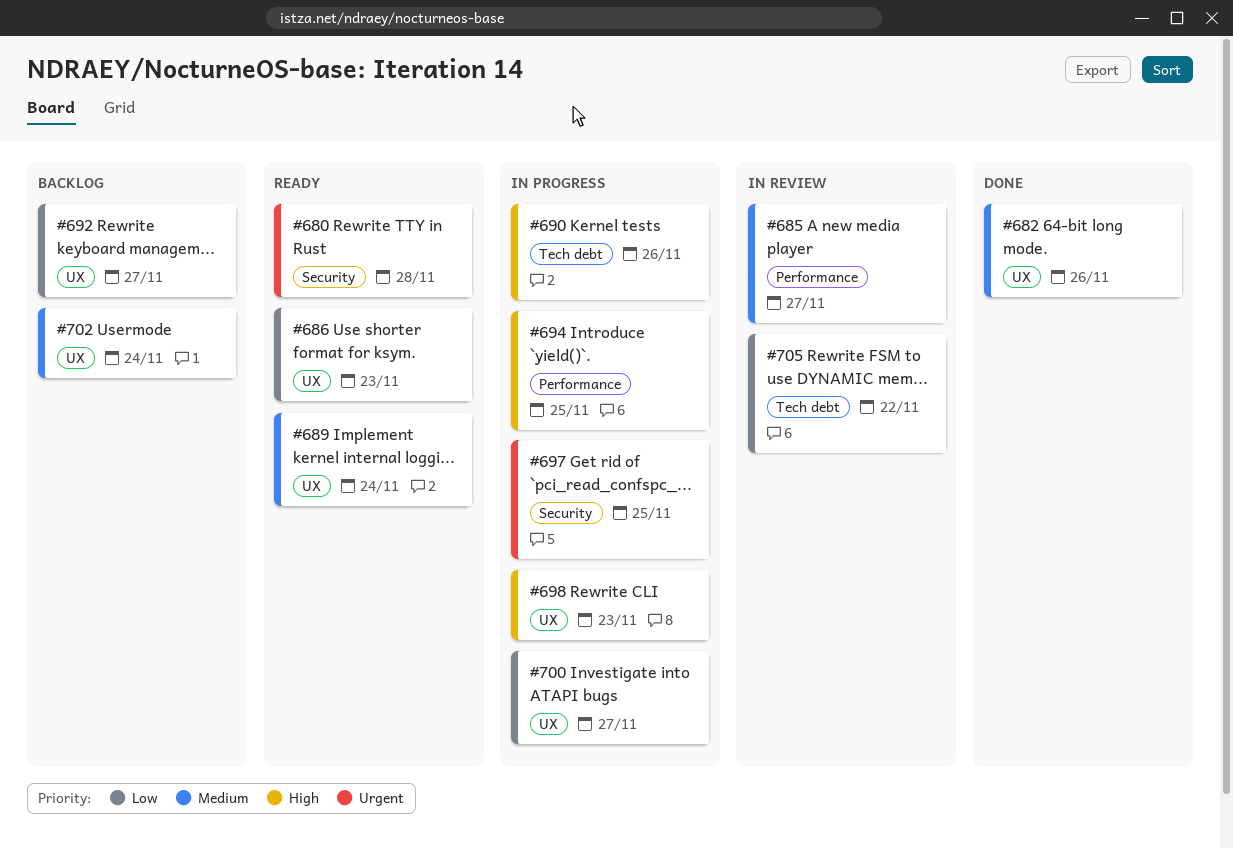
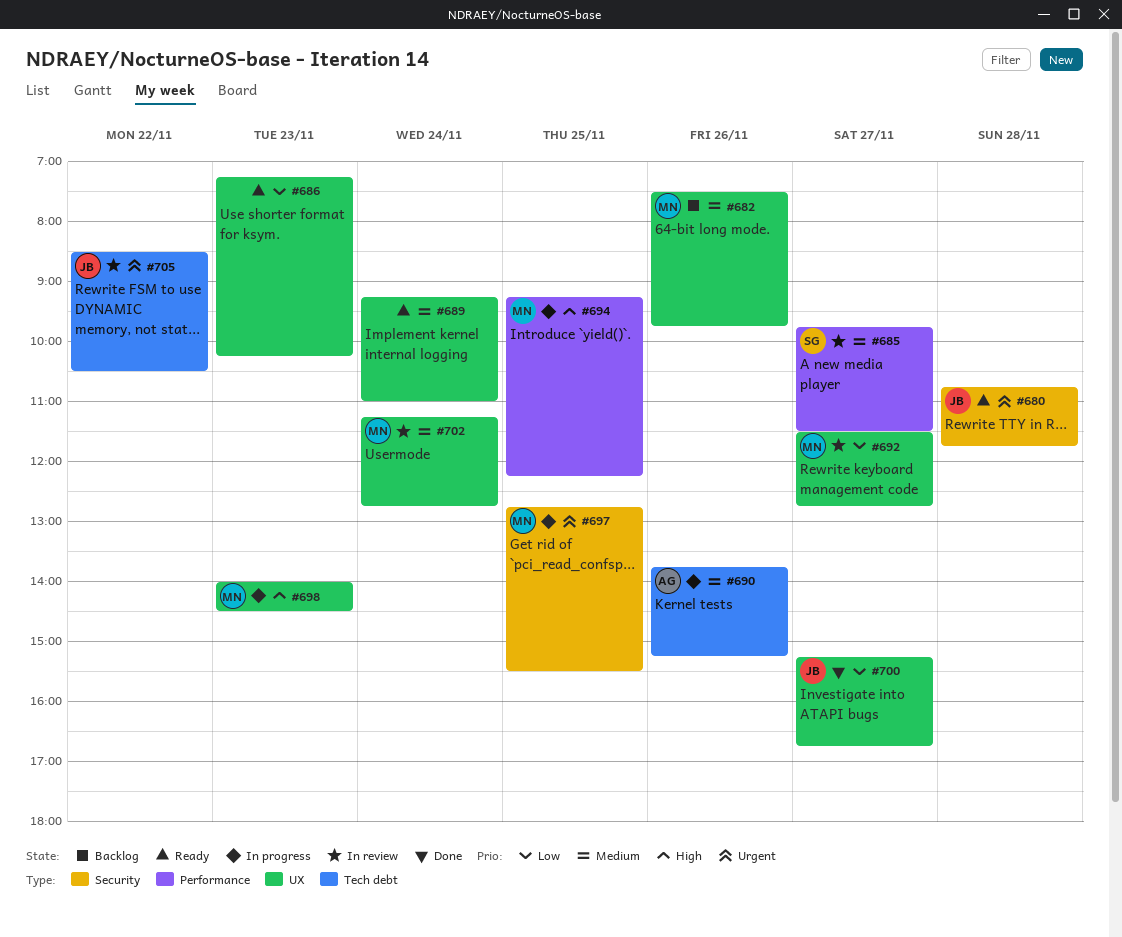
#682, status: Done -> Backlog
#690, priority: High -> Medium
#692, status: Backlog -> In review
#700, status: In progress -> Done
#702, status: Backlog -> In review
#705, priority: Low -> Urgent

